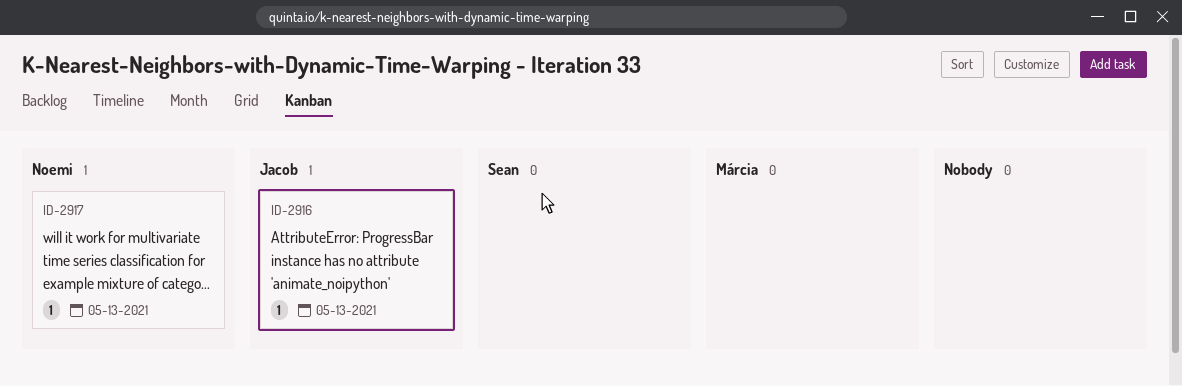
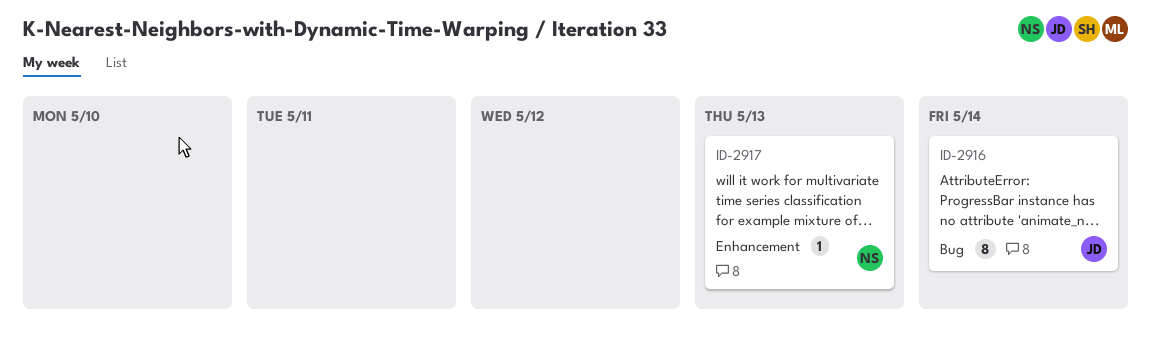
ID-2916, estimate: 1 -> 8
ID-2916, due: May 13 -> May 14

